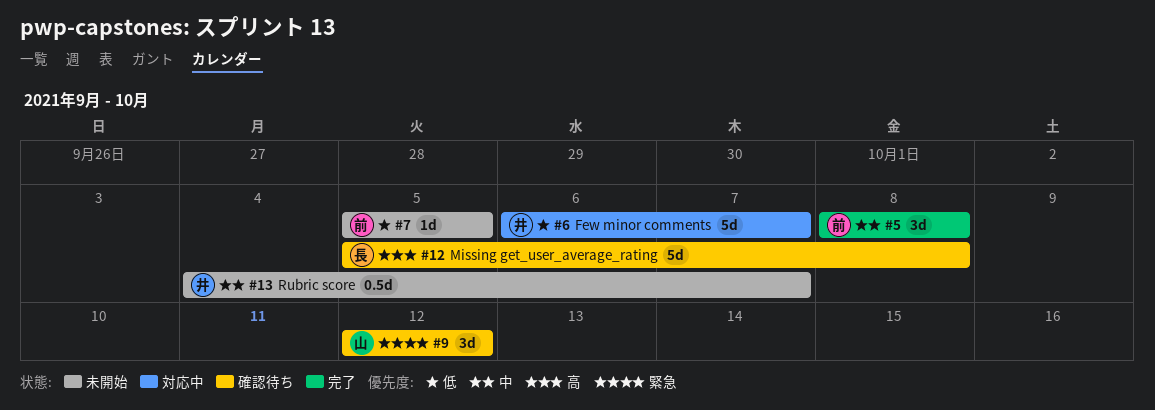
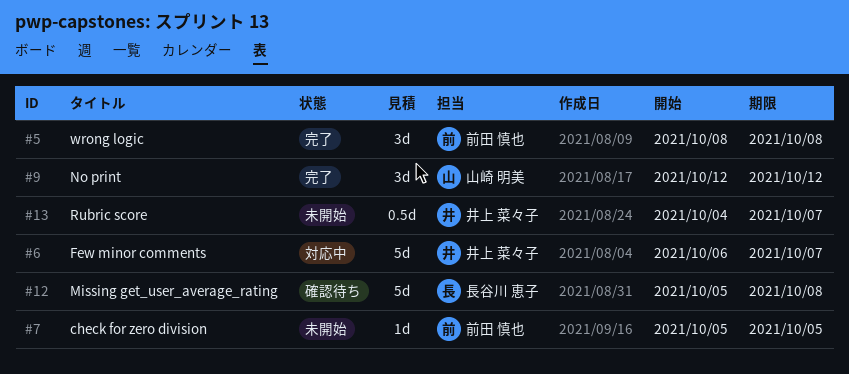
#9, status: 確認待ち -> 完了

